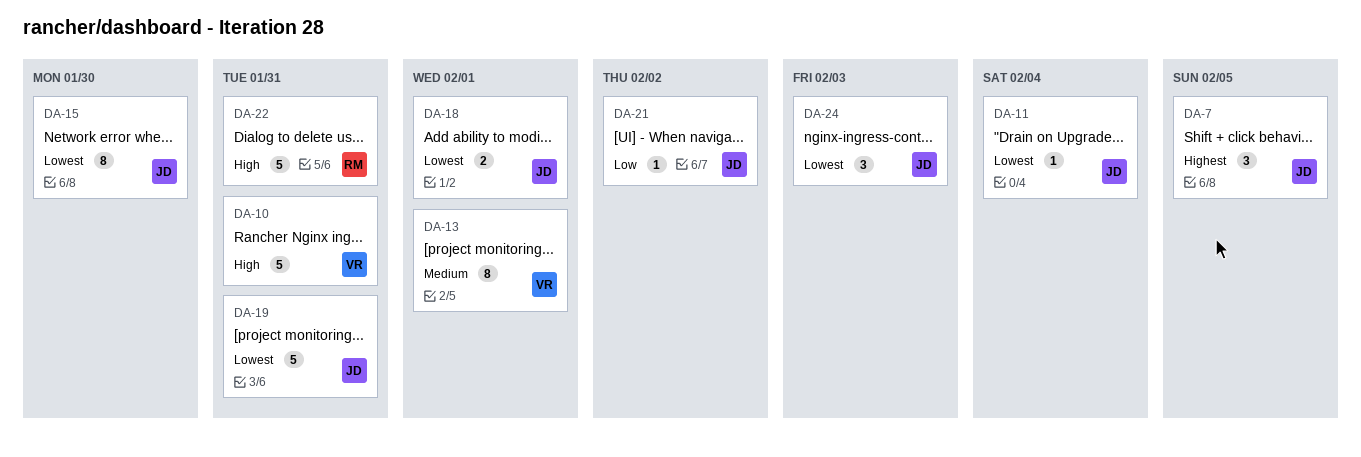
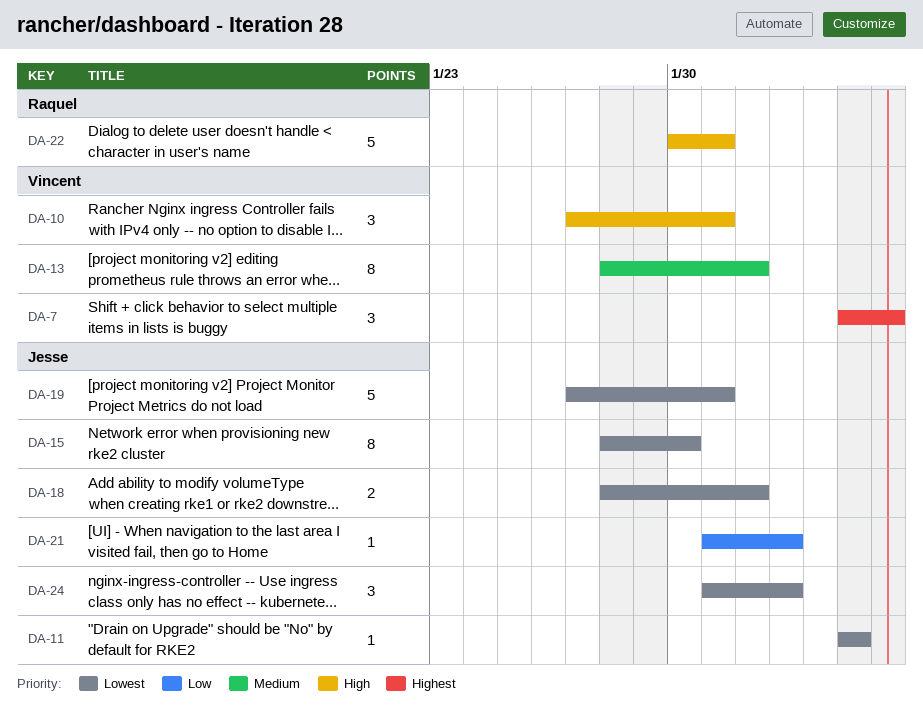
DA-7, owner: Jesse -> Vincent
DA-10, estimate: 5 -> 3
DA-24, due: Feb 3 -> Feb 2

